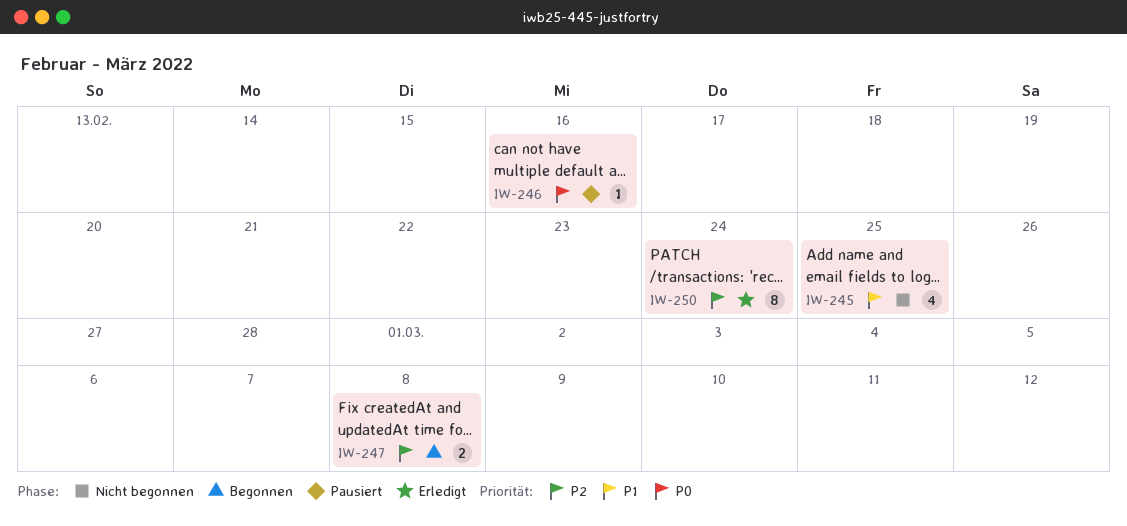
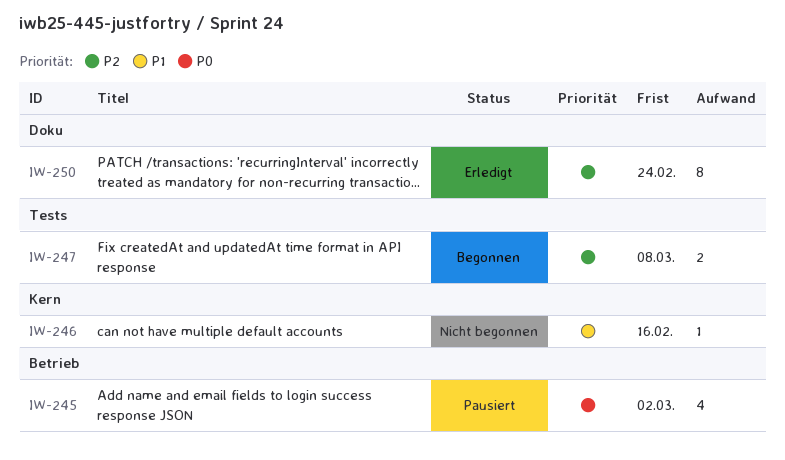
IW-245, status: Nicht begonnen -> Pausiert
IW-245, priority: P1 -> P0
IW-245, due: Feb 25 -> Mar 2
IW-246, status: Pausiert -> Nicht begonnen
IW-246, priority: P0 -> P1

